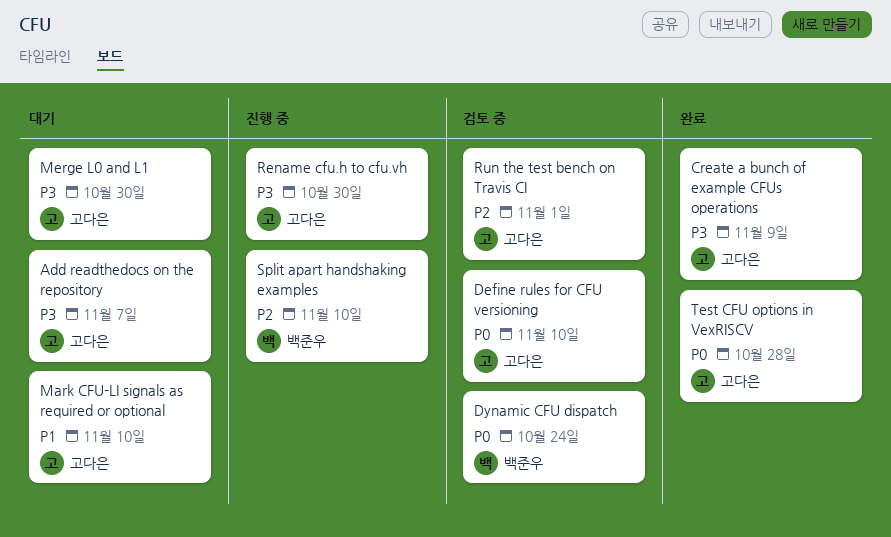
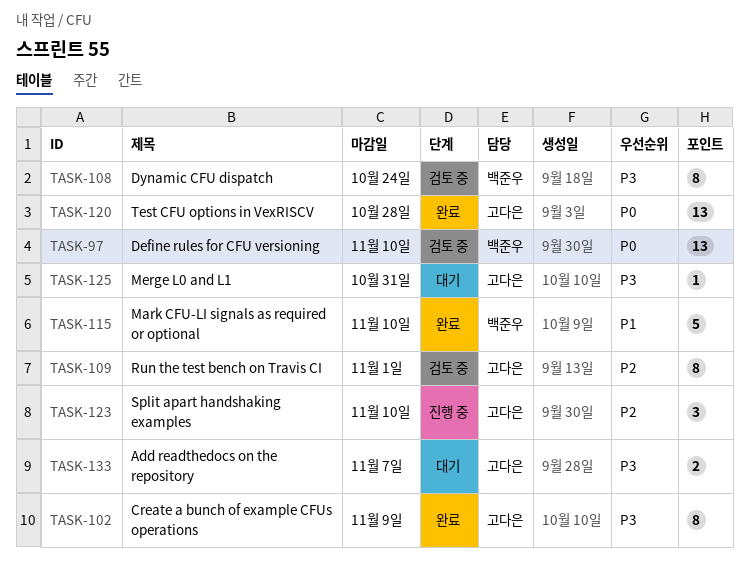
Define rules for CFU versioning, owner: 고다은 -> 백준우
Dynamic CFU dispatch, priority: P0 -> P3
Mark CFU-LI signals as required or optional, status: 대기 -> 완료
Mark CFU-LI signals as required or optional, owner: 고다은 -> 백준우
Merge L0 and L1, due: Oct 30 -> Oct 31
Rename cfu.h to cfu.vh: present -> none
Split apart handshaking examples, owner: 백준우 -> 고다은

